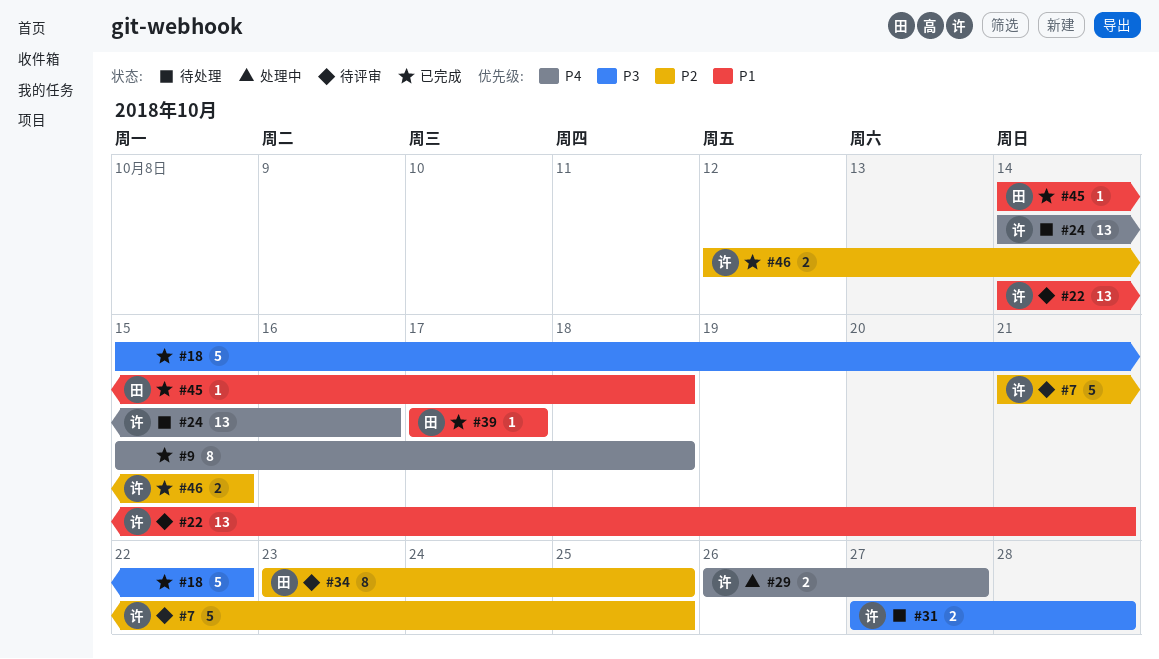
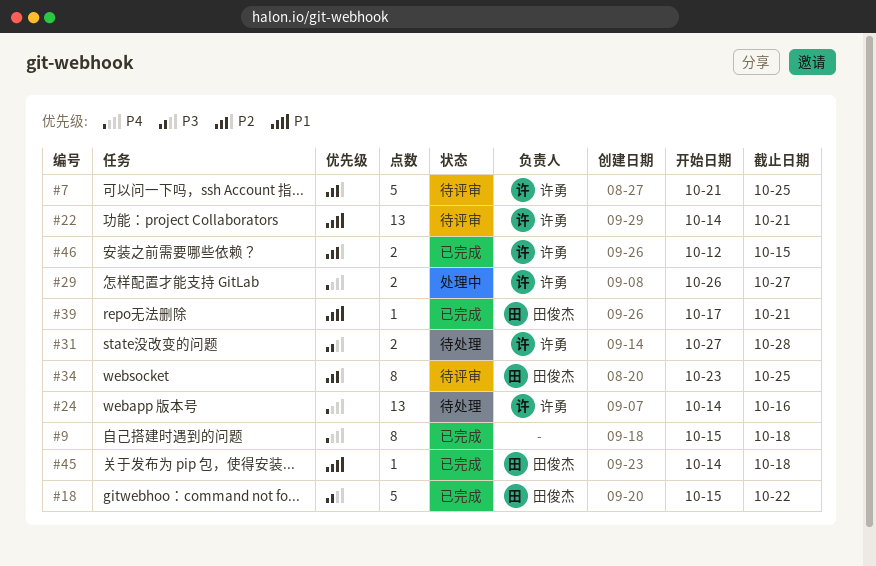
#18, owner: none -> 田俊杰
#39, due: Oct 17 -> Oct 21

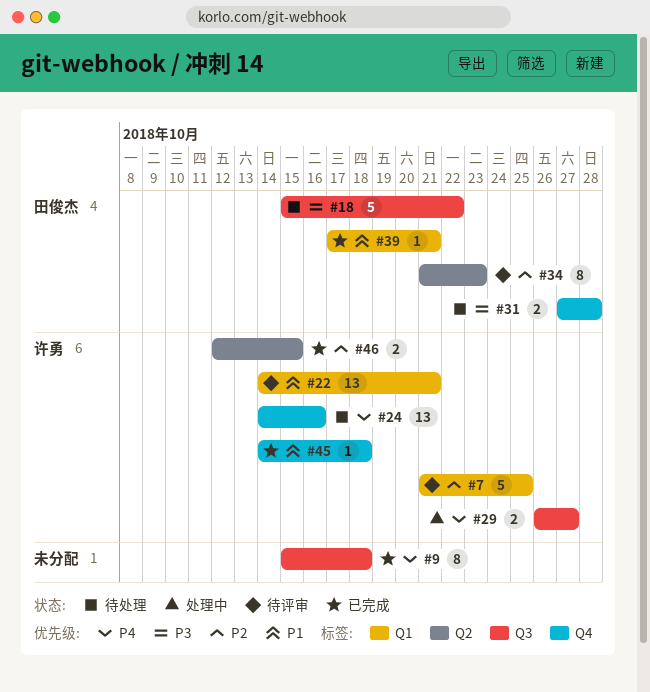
#18, status: 已完成 -> 待处理
#31, owner: 许勇 -> 田俊杰
#34, start: Oct 23 -> Oct 21
#34, due: Oct 25 -> Oct 23
#45, owner: 田俊杰 -> 许勇

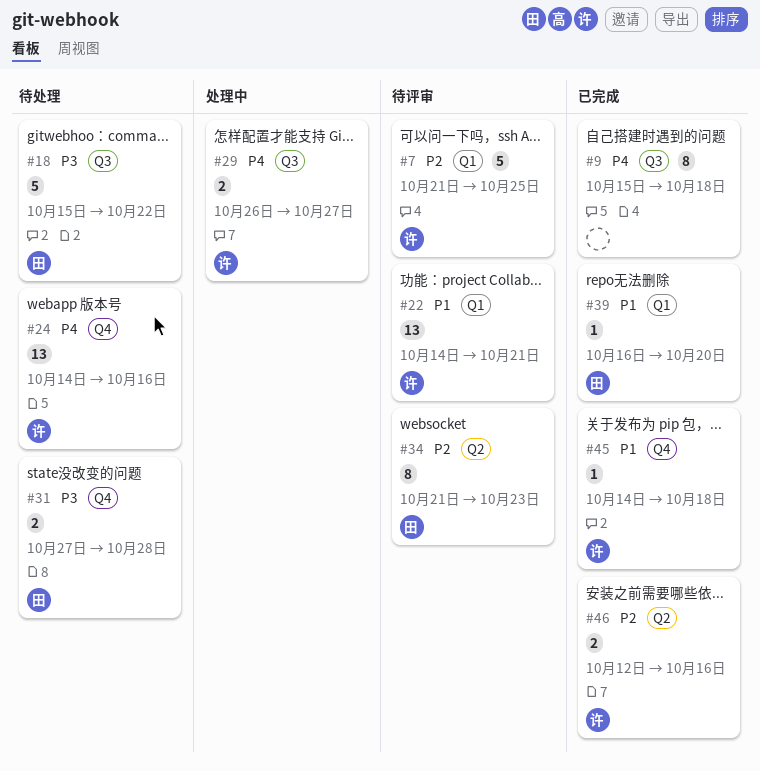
#39, start: Oct 17 -> Oct 16
#39, due: Oct 21 -> Oct 20
#46, due: Oct 15 -> Oct 16

